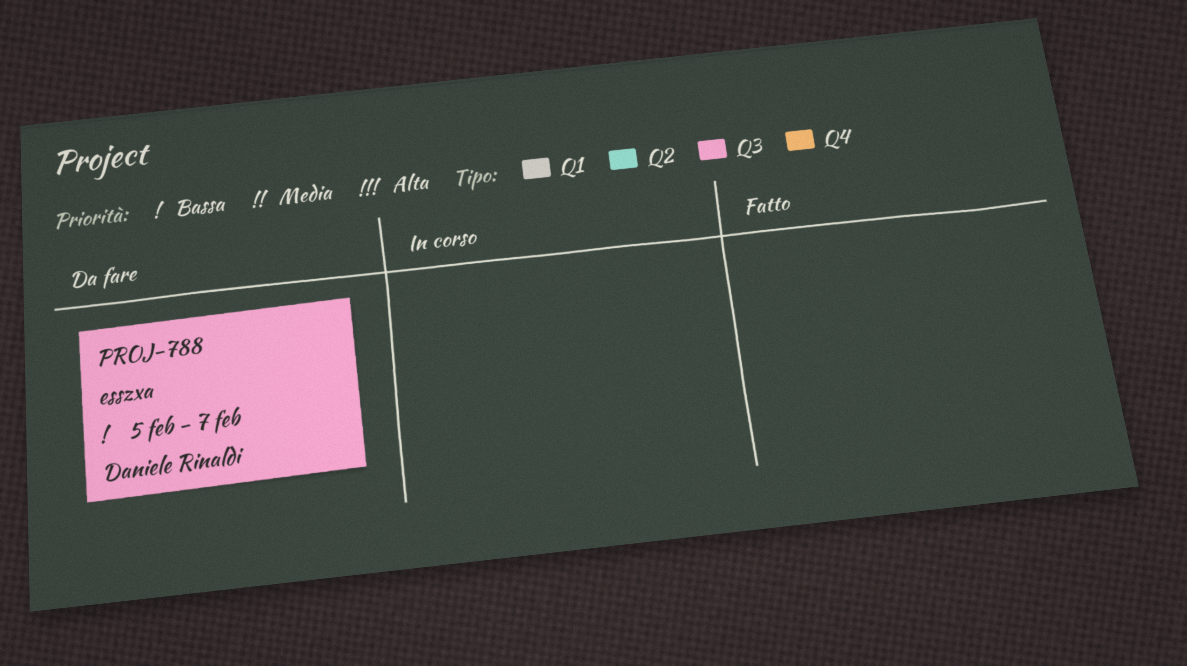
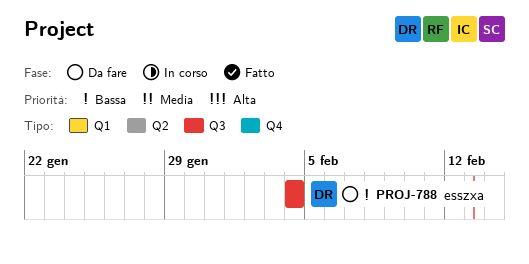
PROJ-788, start: Feb 5 -> Feb 4
PROJ-788, due: Feb 7 -> Feb 4

